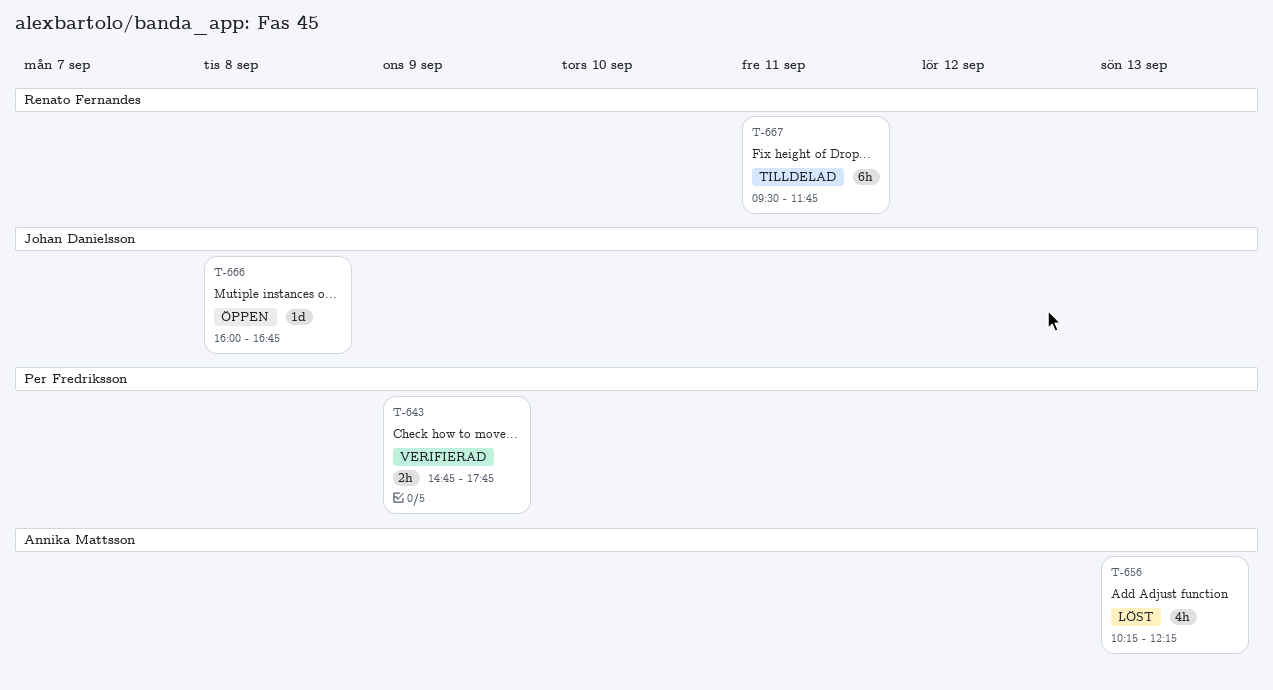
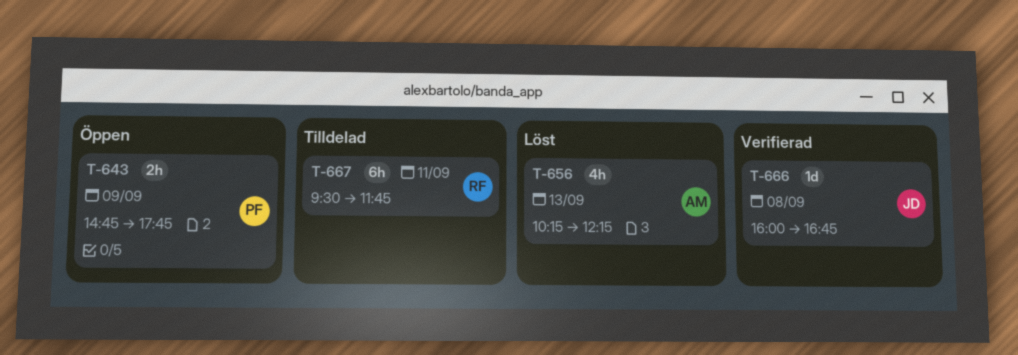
T-643, status: Verifierad -> Öppen
T-666, status: Öppen -> Verifierad

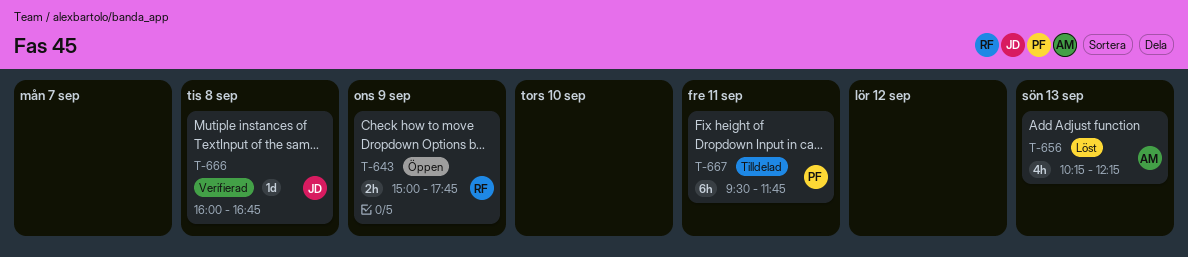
T-643, owner: PF -> RF
T-643, begins: 14:45 -> 15:00
T-667, owner: RF -> PF

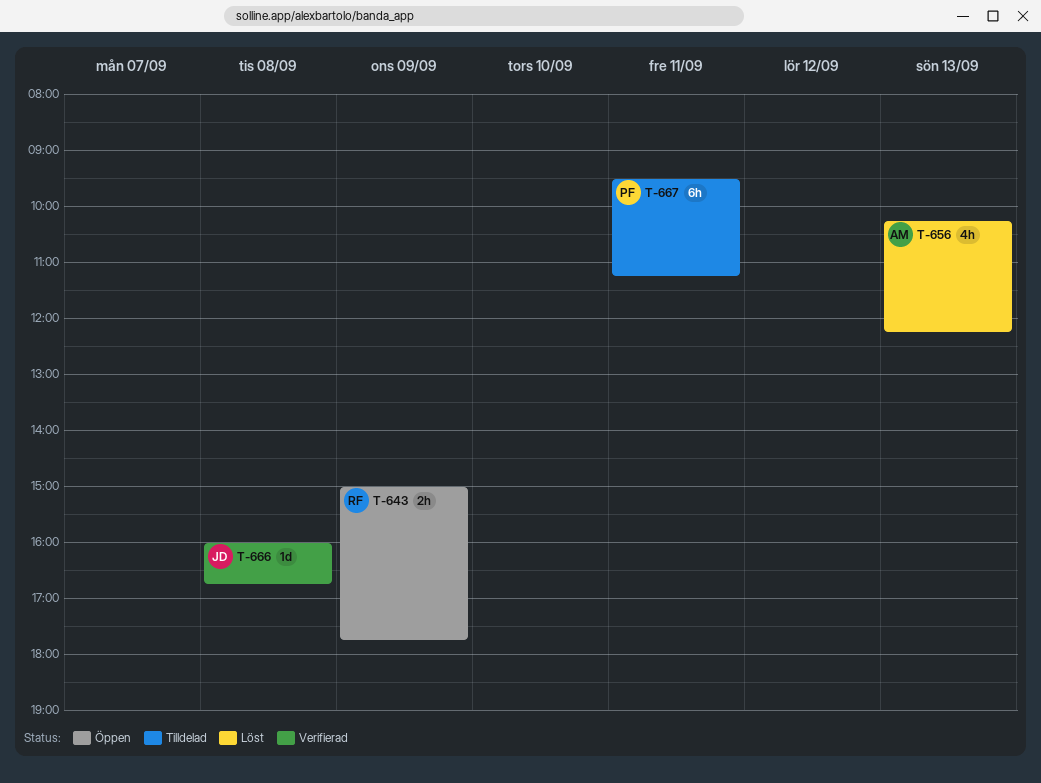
T-667, ends: 11:45 -> 11:15

